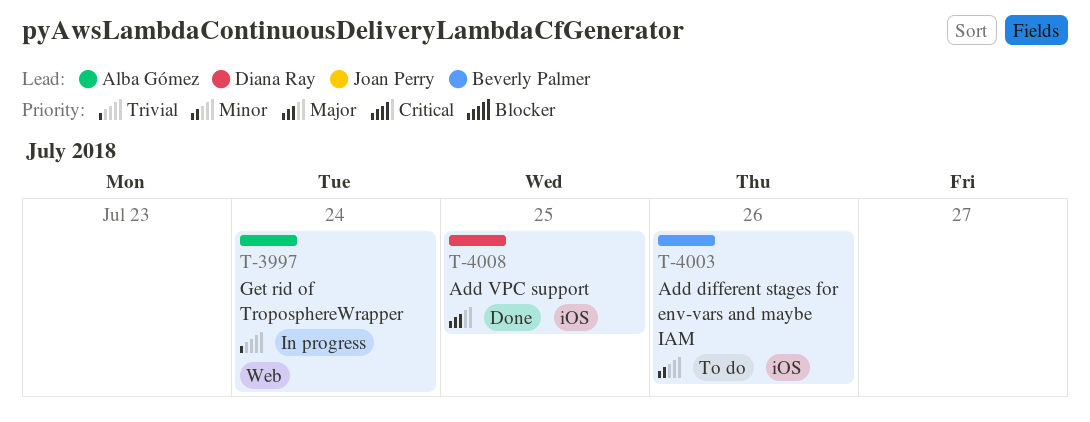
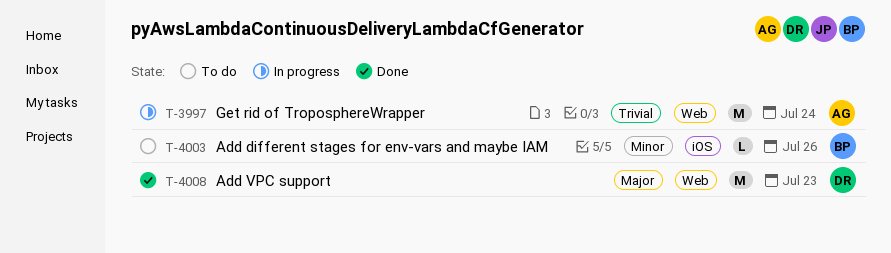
T-4008, label: iOS -> Web
T-4008, day: Jul 25 -> Jul 23

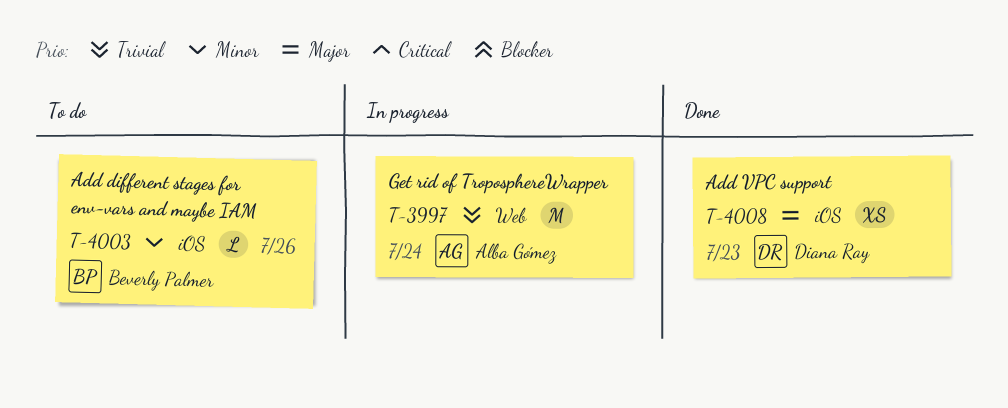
T-4008, label: Web -> iOS
T-4008, estimate: M -> XS

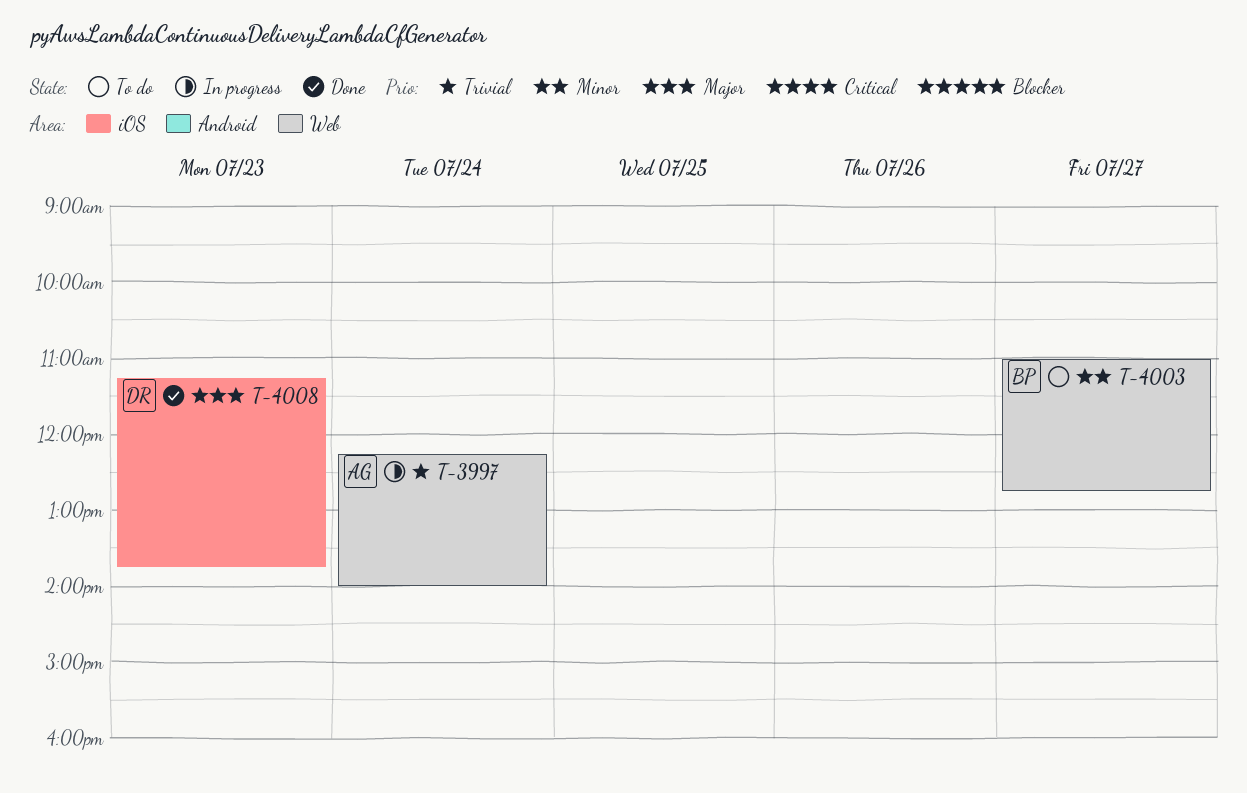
T-4003, label: iOS -> Web
T-4003, day: Jul 26 -> Jul 27

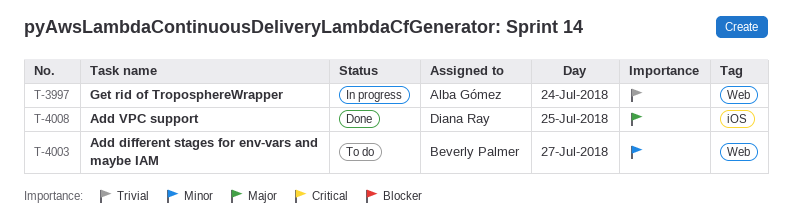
T-4008, day: Jul 23 -> Jul 25

